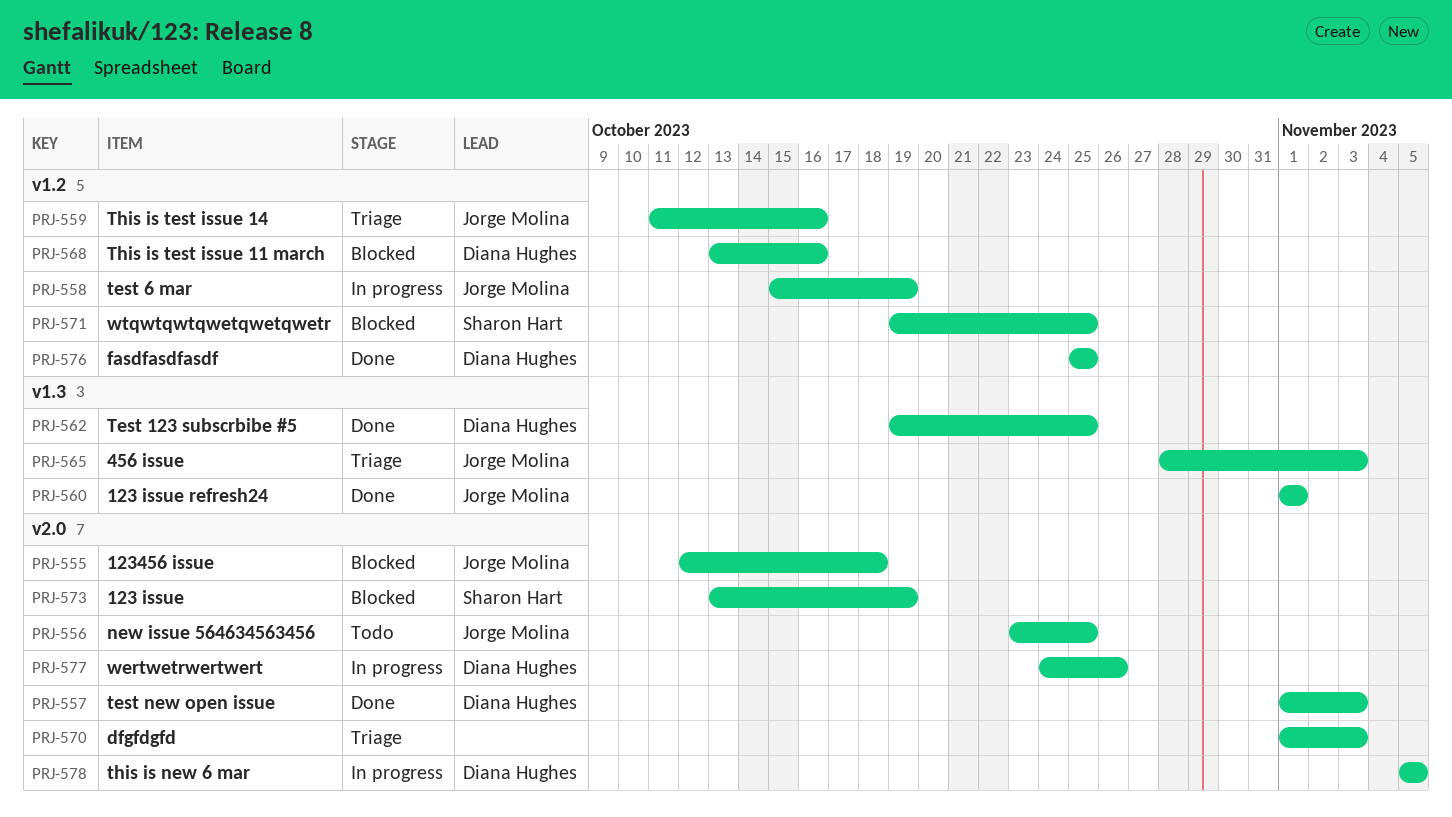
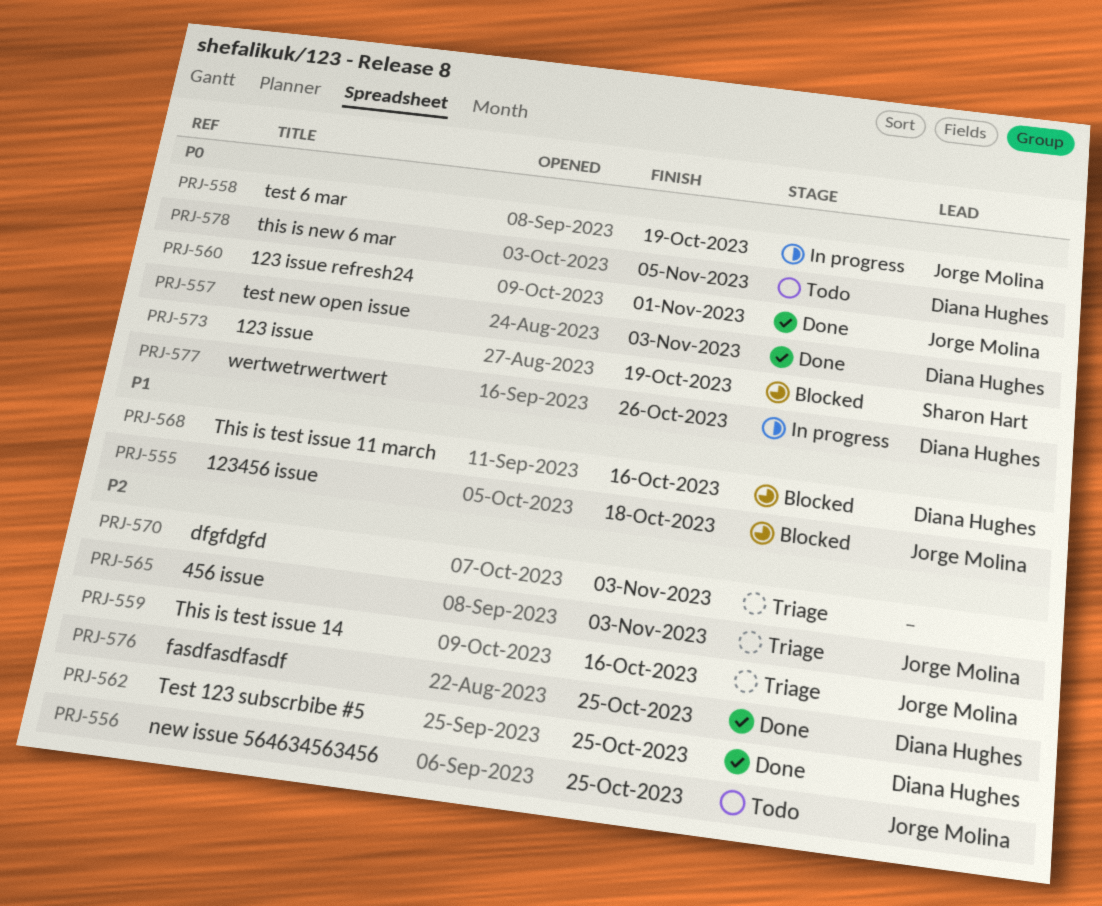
PRJ-571: present -> none
PRJ-578, status: In progress -> Todo

